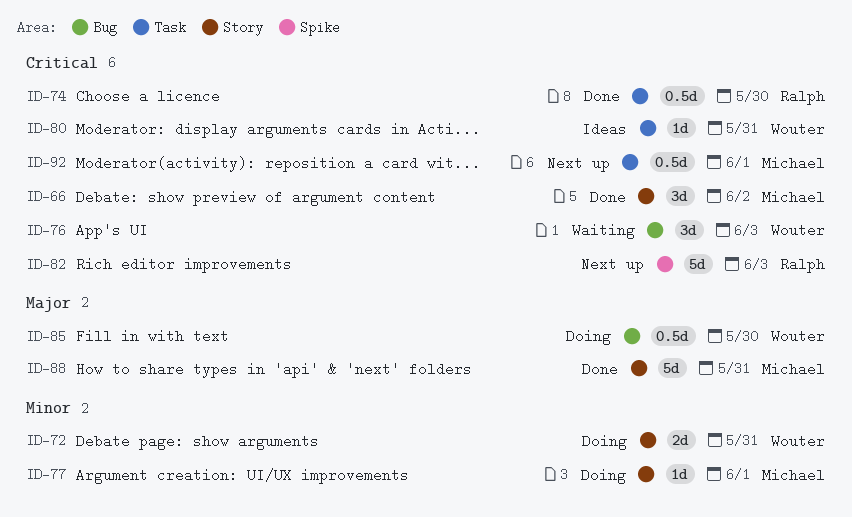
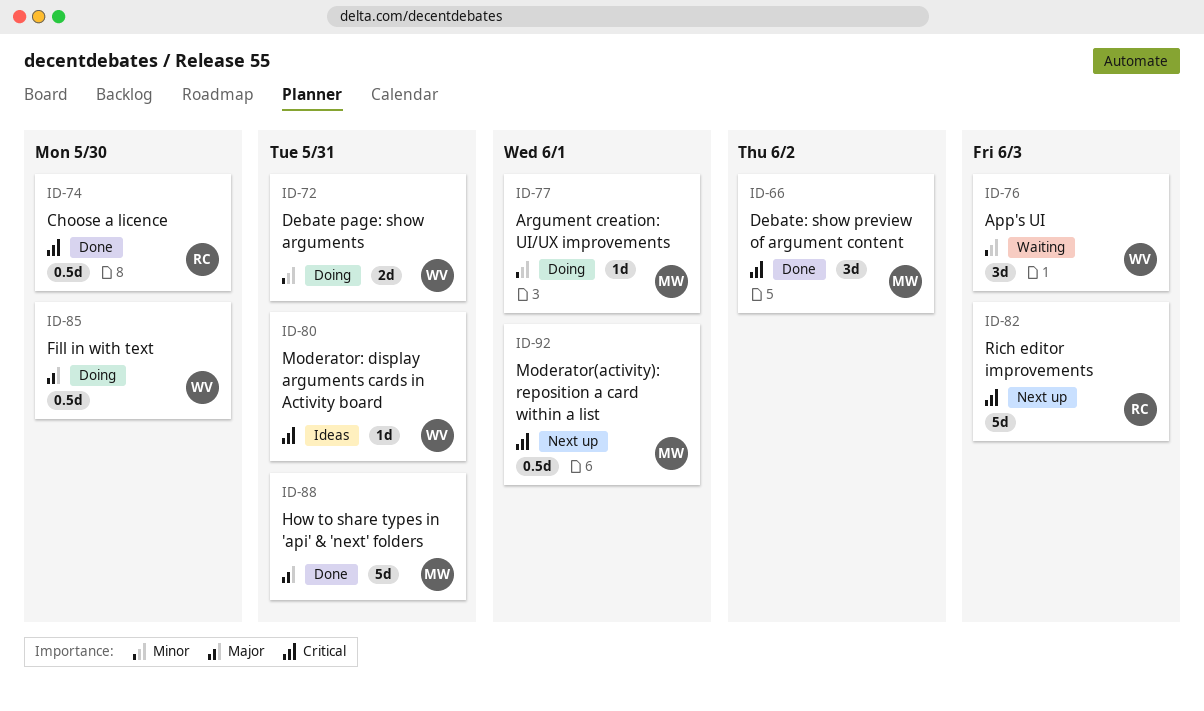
ID-76, priority: Critical -> Minor

